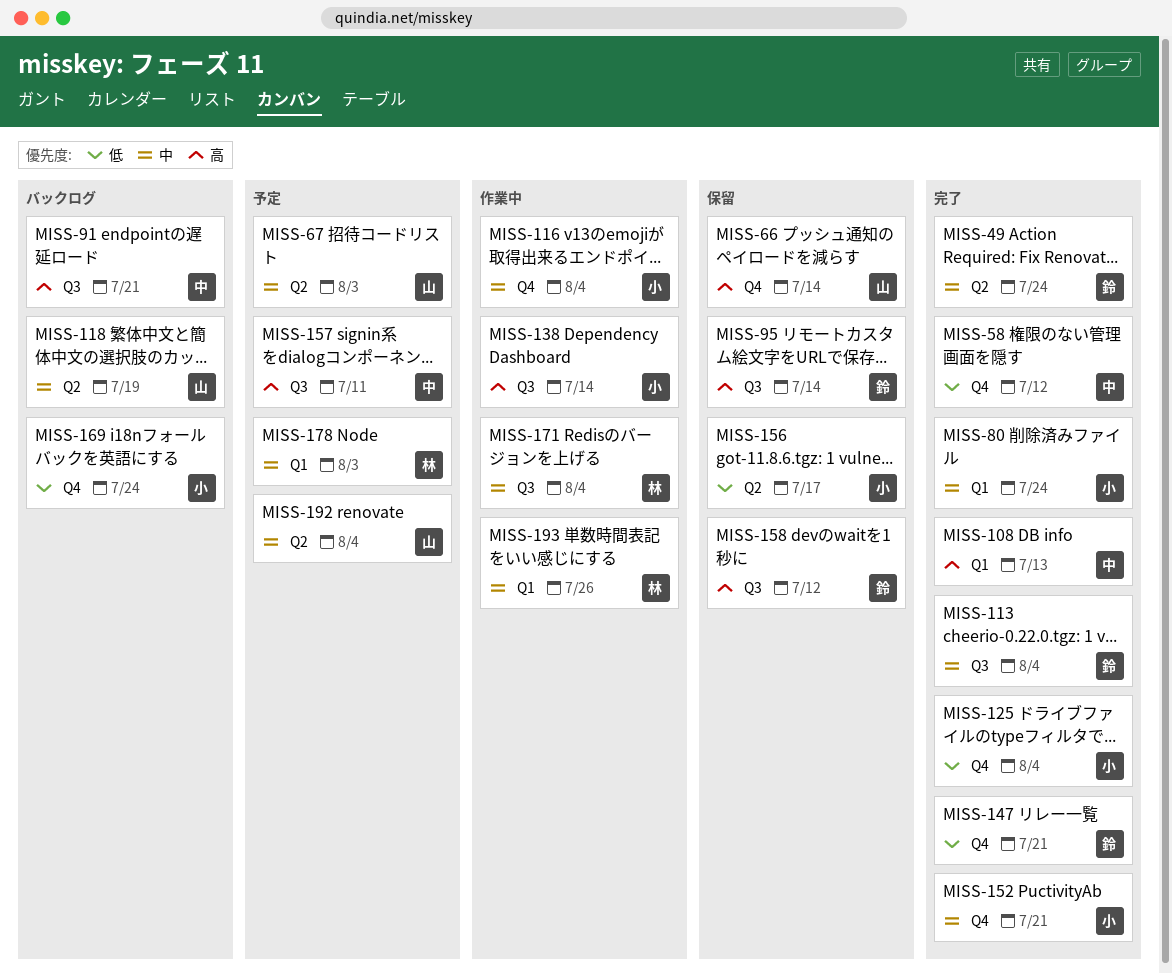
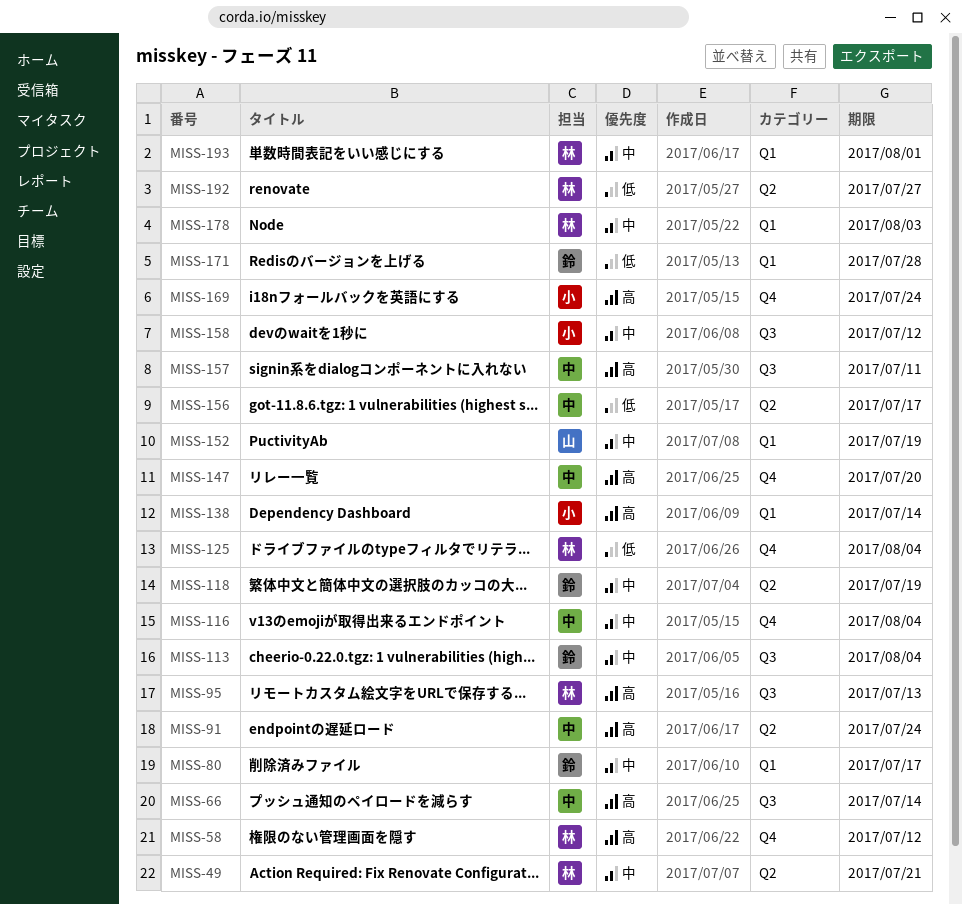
MISS-49, owner: 鈴 -> 林
MISS-49, due: Jul 24 -> Jul 21
MISS-58, owner: 中 -> 林
MISS-58, priority: 低 -> 高
MISS-66, owner: 山 -> 中
MISS-66, label: Q4 -> Q3
MISS-67: present -> none
MISS-80, owner: 小 -> 鈴
MISS-80, due: Jul 24 -> Jul 17
MISS-91, label: Q3 -> Q2
MISS-91, due: Jul 21 -> Jul 24
MISS-95, owner: 鈴 -> 林
MISS-95, due: Jul 14 -> Jul 13
MISS-108: present -> none
MISS-116, owner: 小 -> 中
MISS-118, owner: 山 -> 鈴
MISS-125, owner: 小 -> 林
MISS-138, label: Q3 -> Q1
MISS-147, owner: 鈴 -> 中
MISS-147, priority: 低 -> 高
MISS-147, due: Jul 21 -> Jul 20
MISS-152, owner: 小 -> 山
MISS-152, label: Q4 -> Q1
MISS-152, due: Jul 21 -> Jul 19
MISS-156, owner: 小 -> 中
MISS-158, owner: 鈴 -> 小
MISS-158, priority: 高 -> 中
MISS-169, priority: 低 -> 高
MISS-171, owner: 林 -> 鈴
MISS-171, priority: 中 -> 低
MISS-171, label: Q3 -> Q1
MISS-171, due: Aug 4 -> Jul 28
MISS-192, owner: 山 -> 林
MISS-192, priority: 中 -> 低
MISS-192, due: Aug 4 -> Jul 27
MISS-193, due: Jul 26 -> Aug 1

